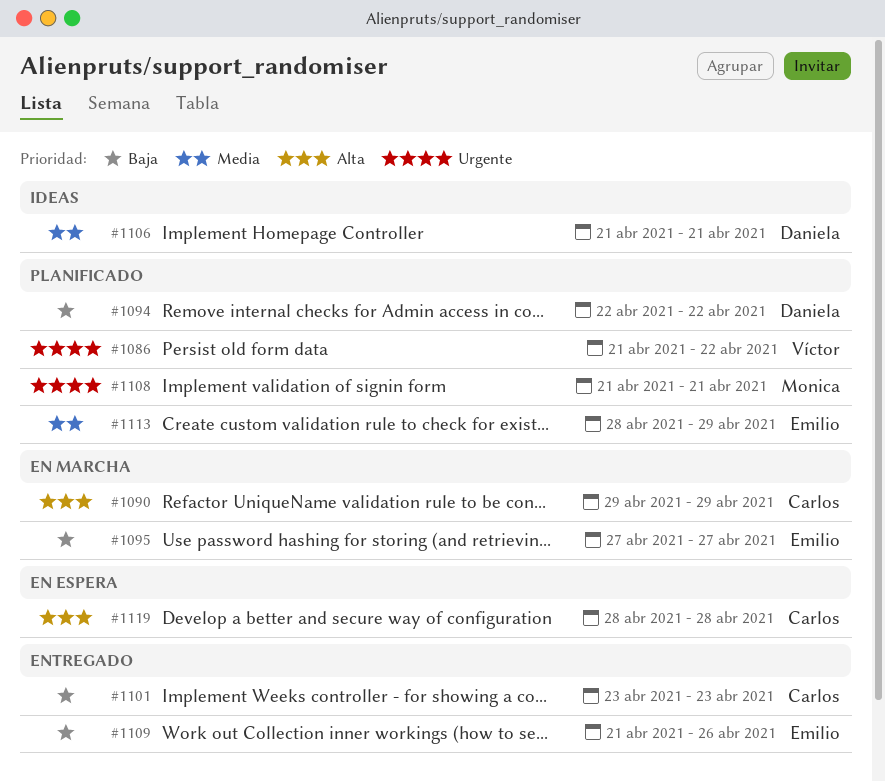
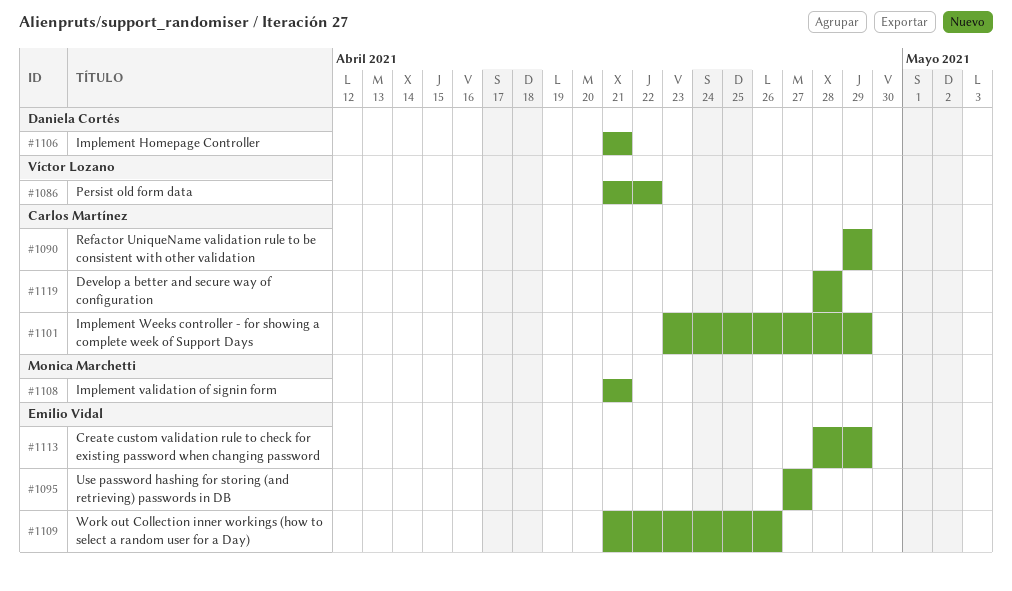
#1094: present -> none
#1101, due: Apr 23 -> Apr 29

